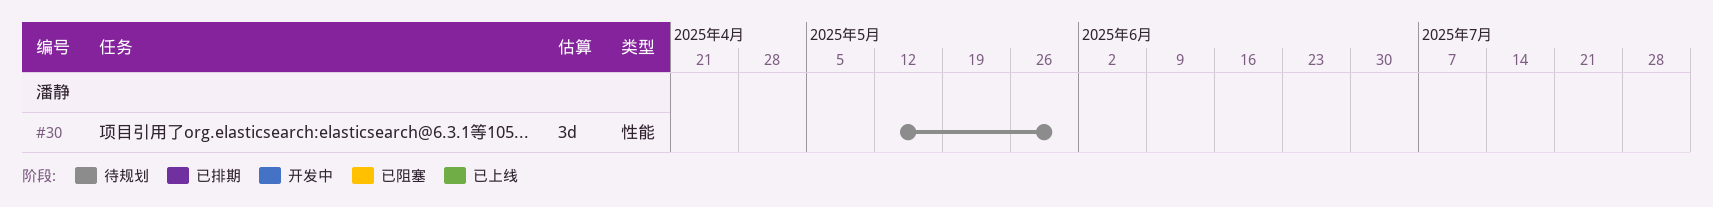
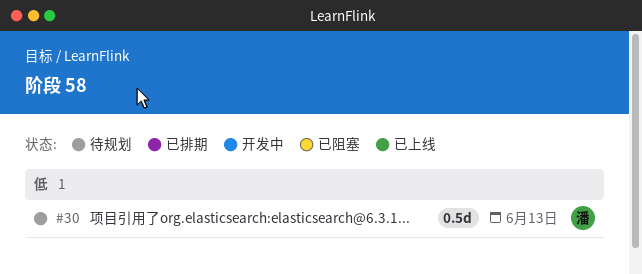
#30, estimate: 3d -> 0.5d
#30, due: May 30 -> Jun 13

